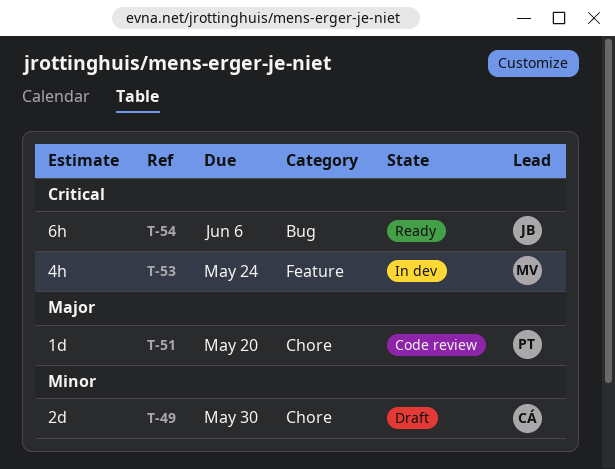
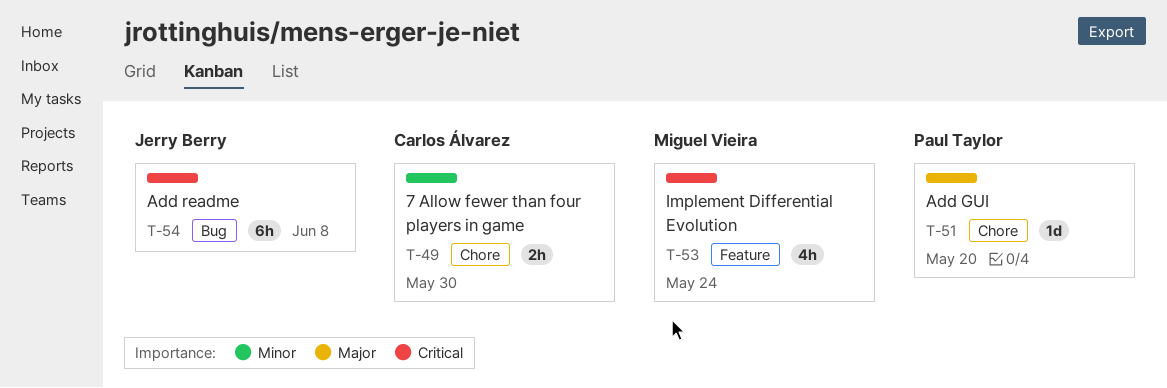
T-49, estimate: 2d -> 2h
T-54, due: Jun 6 -> Jun 8

